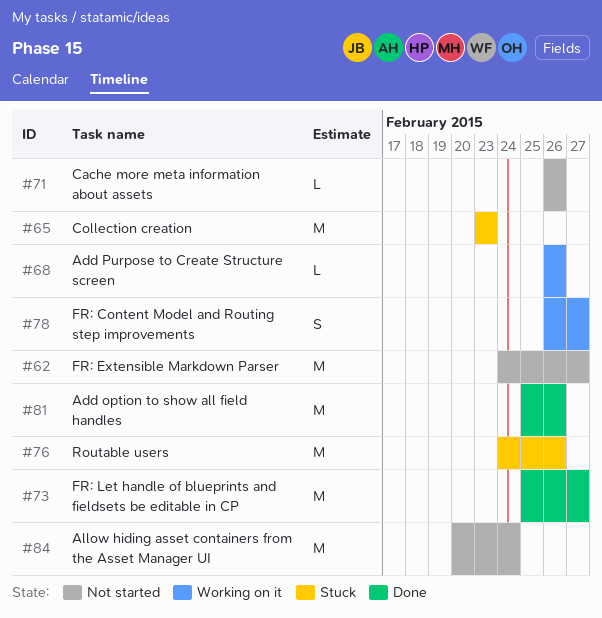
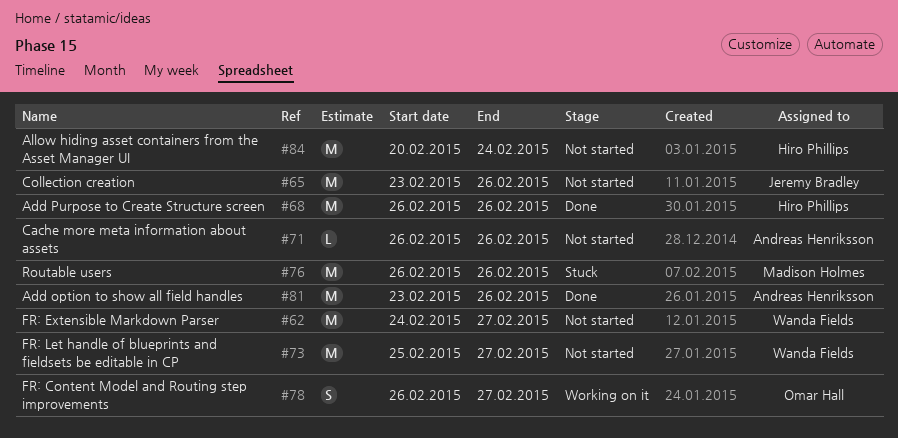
#65, status: Stuck -> Not started
#65, due: Feb 23 -> Feb 26
#68, status: Working on it -> Done
#68, estimate: L -> M
#73, status: Done -> Not started
#76, start: Feb 24 -> Feb 26
#81, start: Feb 25 -> Feb 23

